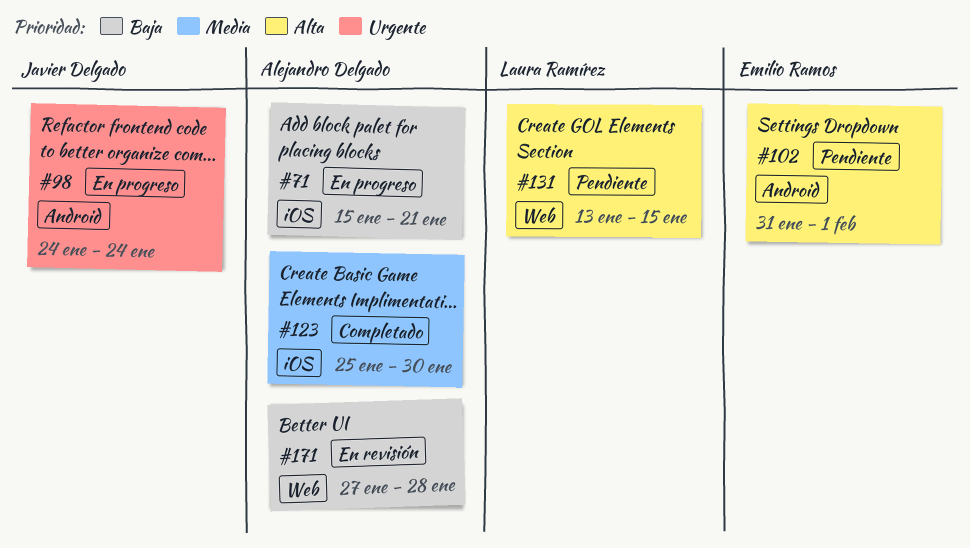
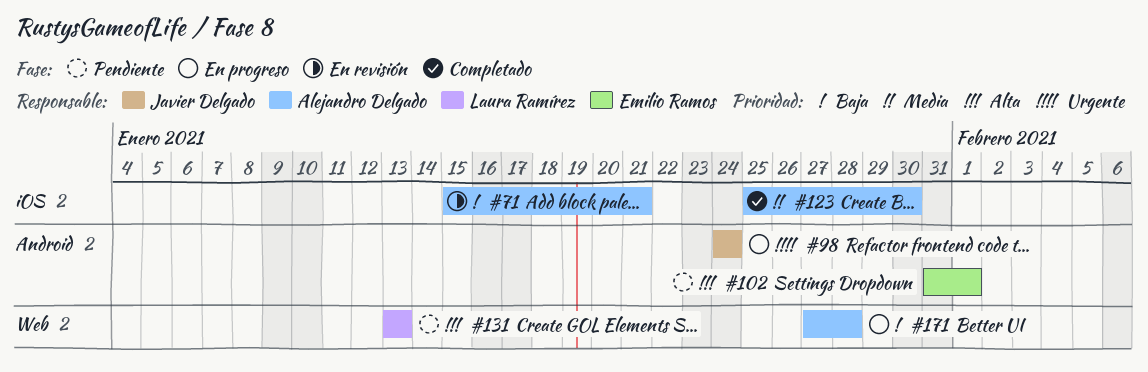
#71, status: En progreso -> En revisión
#131, due: Jan 15 -> Jan 13
#171, status: En revisión -> En progreso

